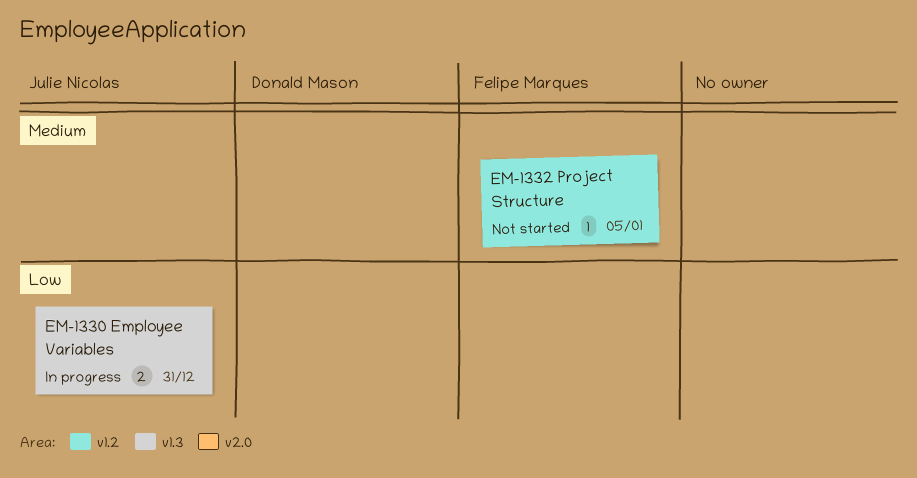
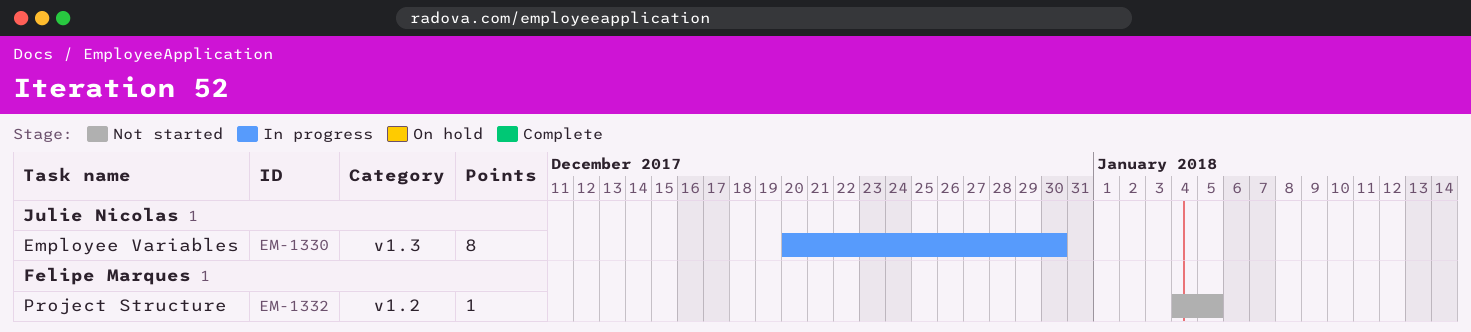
EM-1330, estimate: 2 -> 8
EM-1330, due: Dec 31 -> Dec 30

